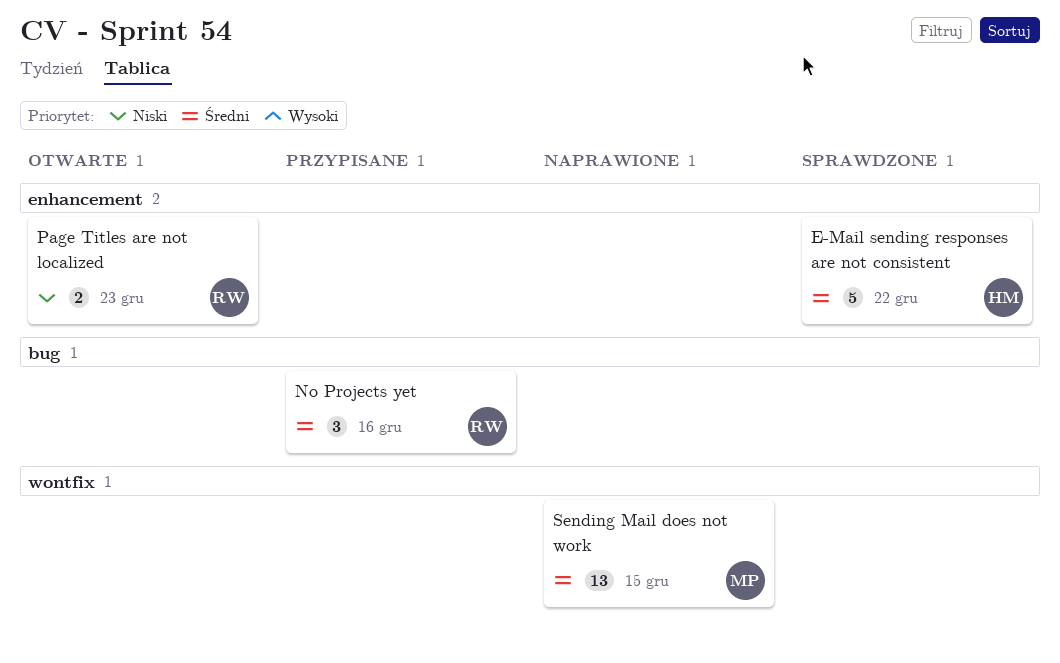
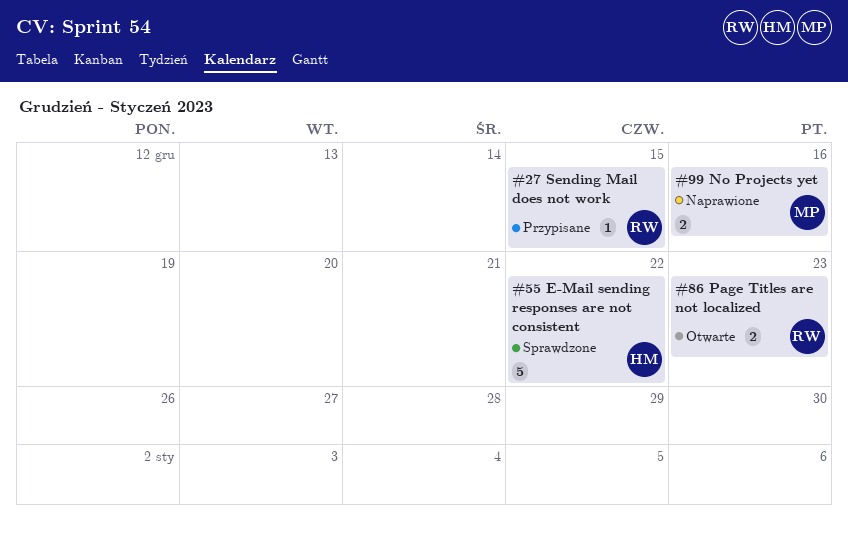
No Projects yet, status: Przypisane -> Naprawione
No Projects yet, owner: RW -> MP
No Projects yet, estimate: 3 -> 2
Sending Mail does not work, status: Naprawione -> Przypisane
Sending Mail does not work, owner: MP -> RW
Sending Mail does not work, estimate: 13 -> 1

